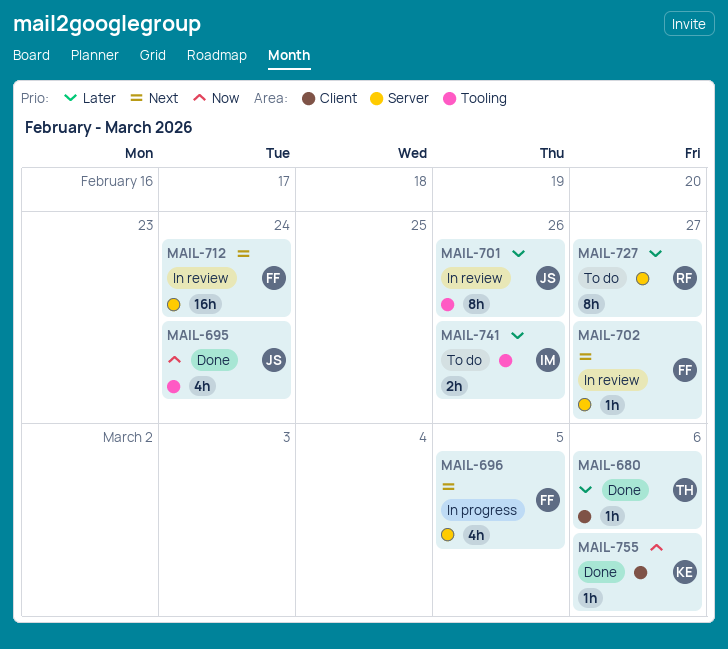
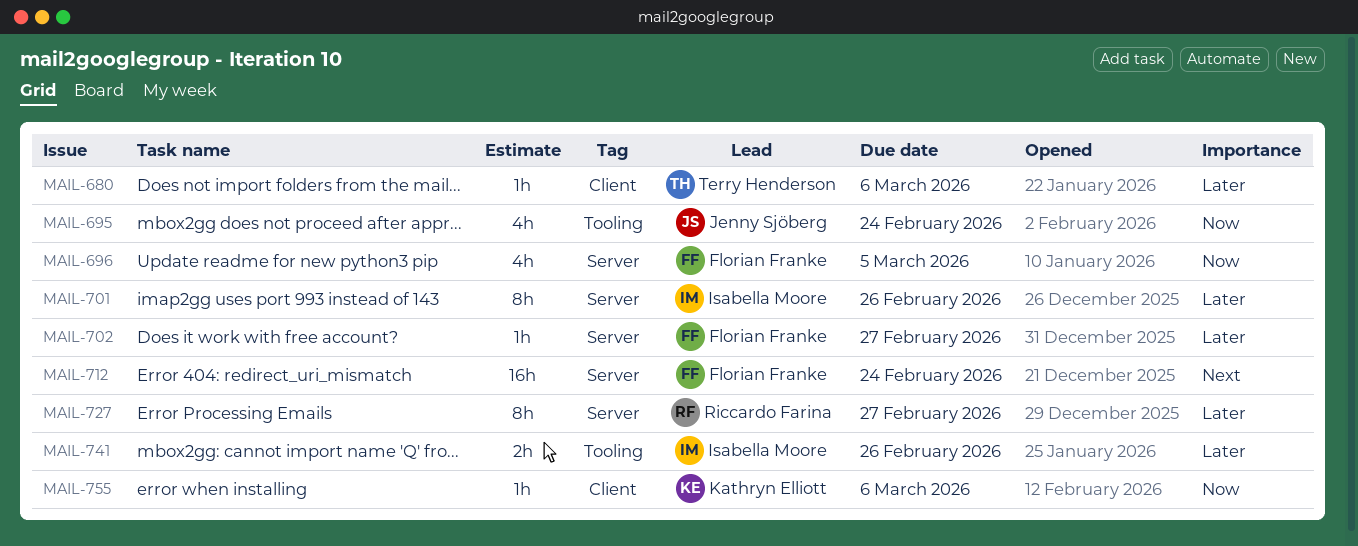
MAIL-696, priority: Next -> Now
MAIL-701, owner: Jenny Sjöberg -> Isabella Moore
MAIL-701, label: Tooling -> Server
MAIL-702, priority: Next -> Later

